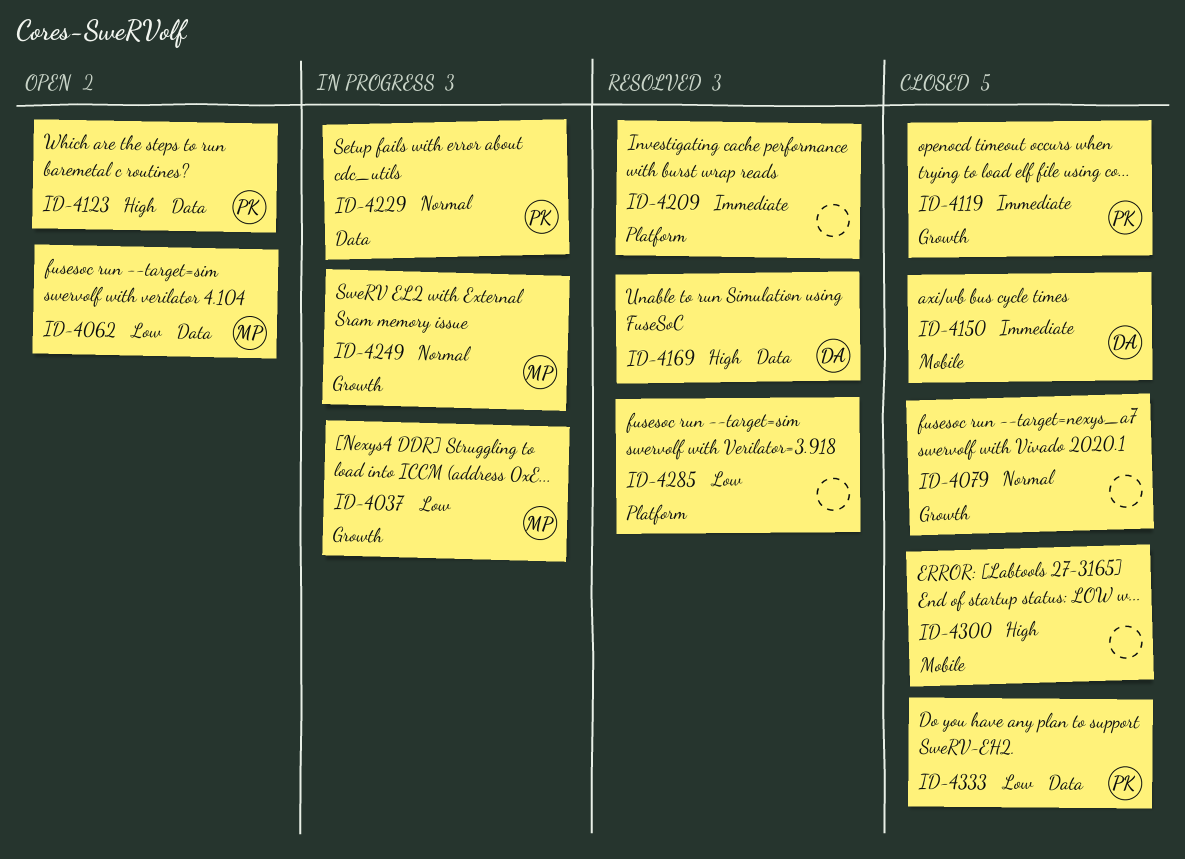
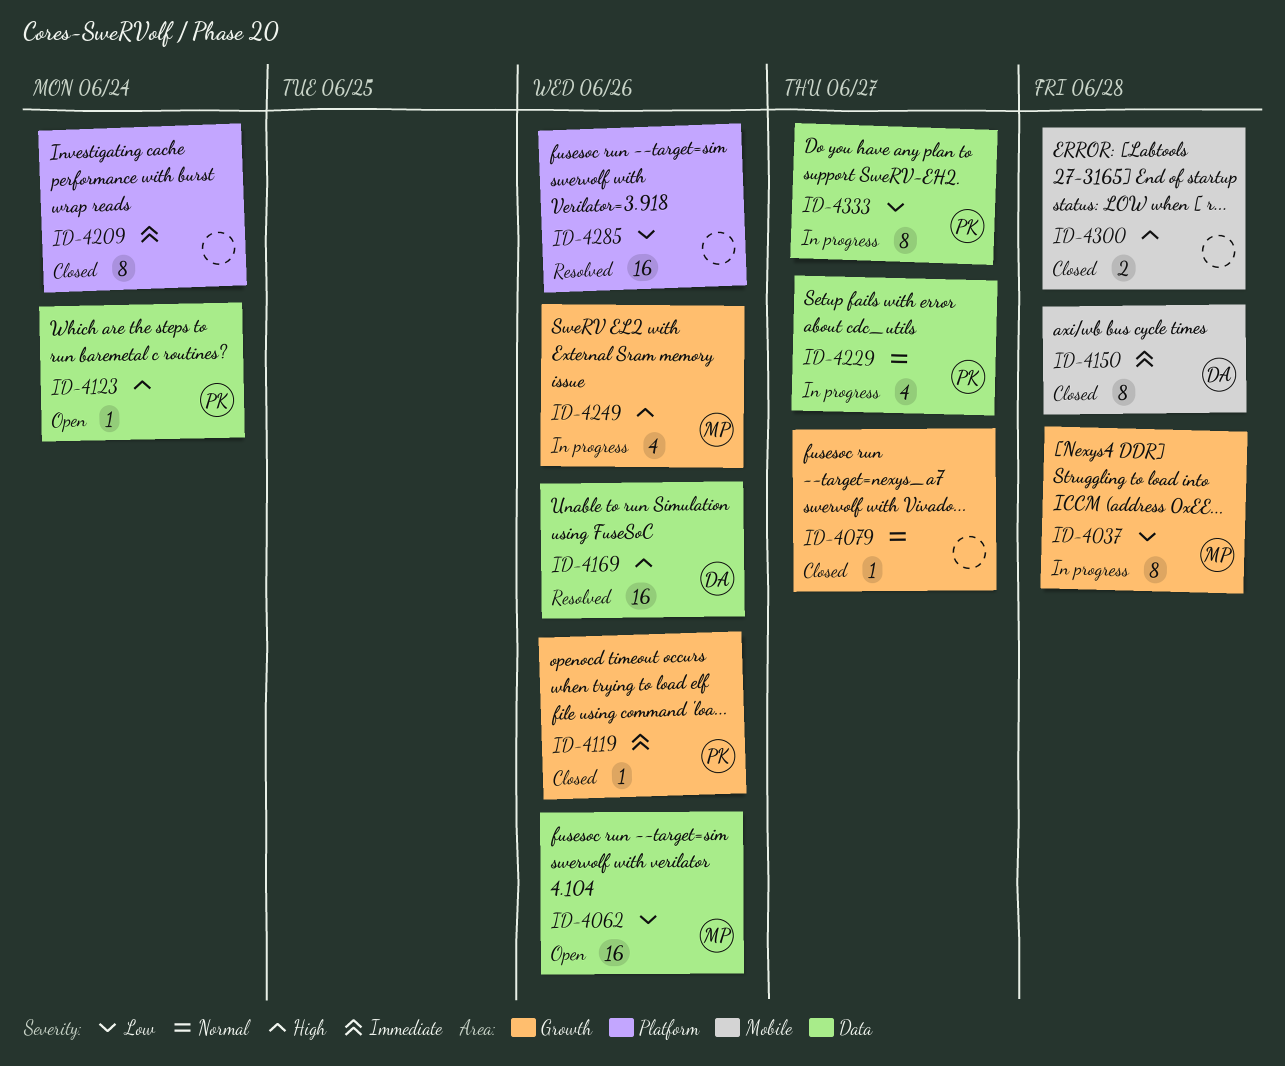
ID-4209, status: Resolved -> Closed
ID-4249, priority: Normal -> High
ID-4333, status: Closed -> In progress

